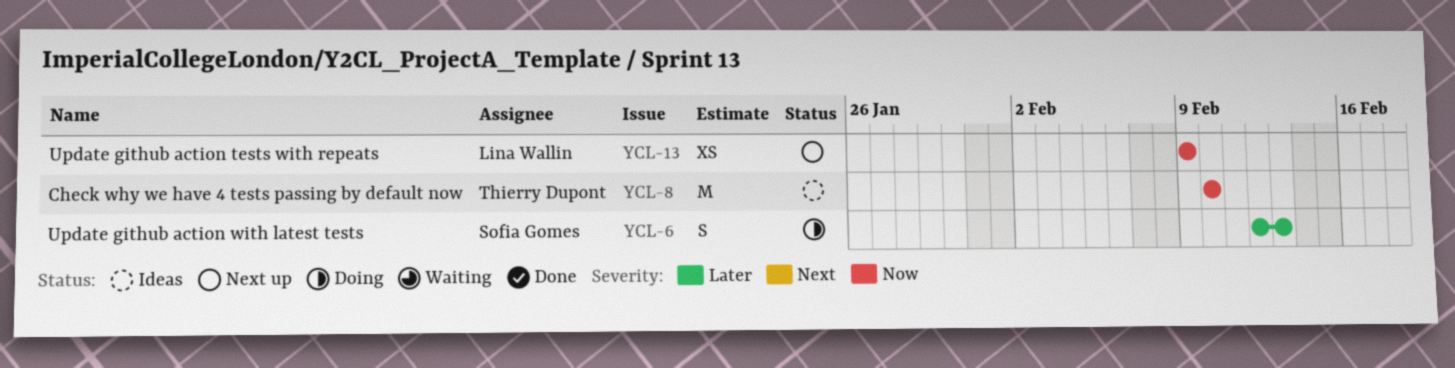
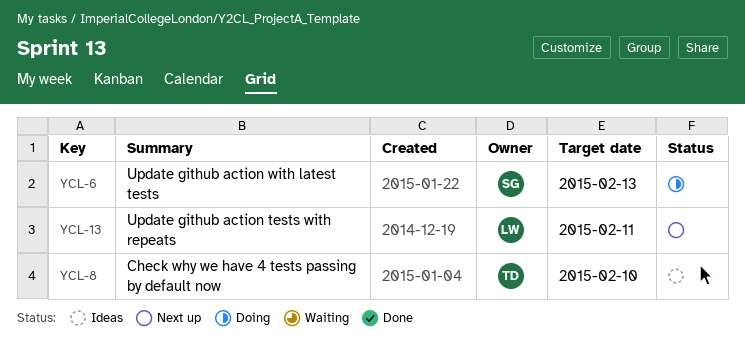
YCL-13, due: Feb 9 -> Feb 11

